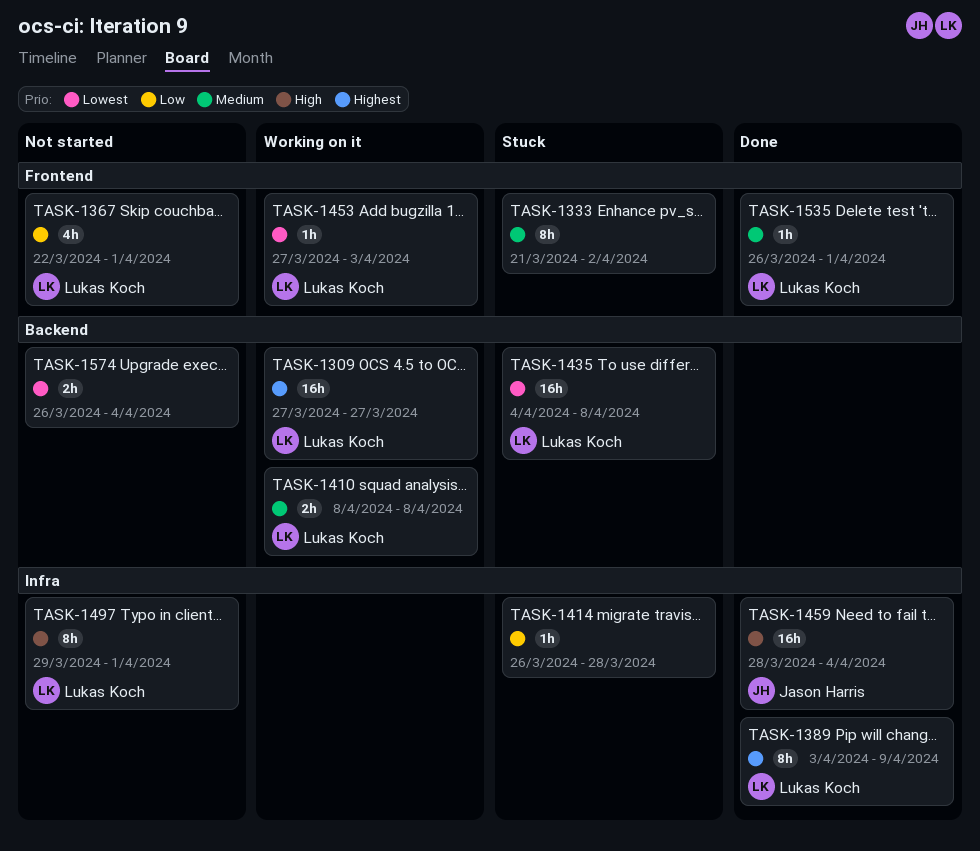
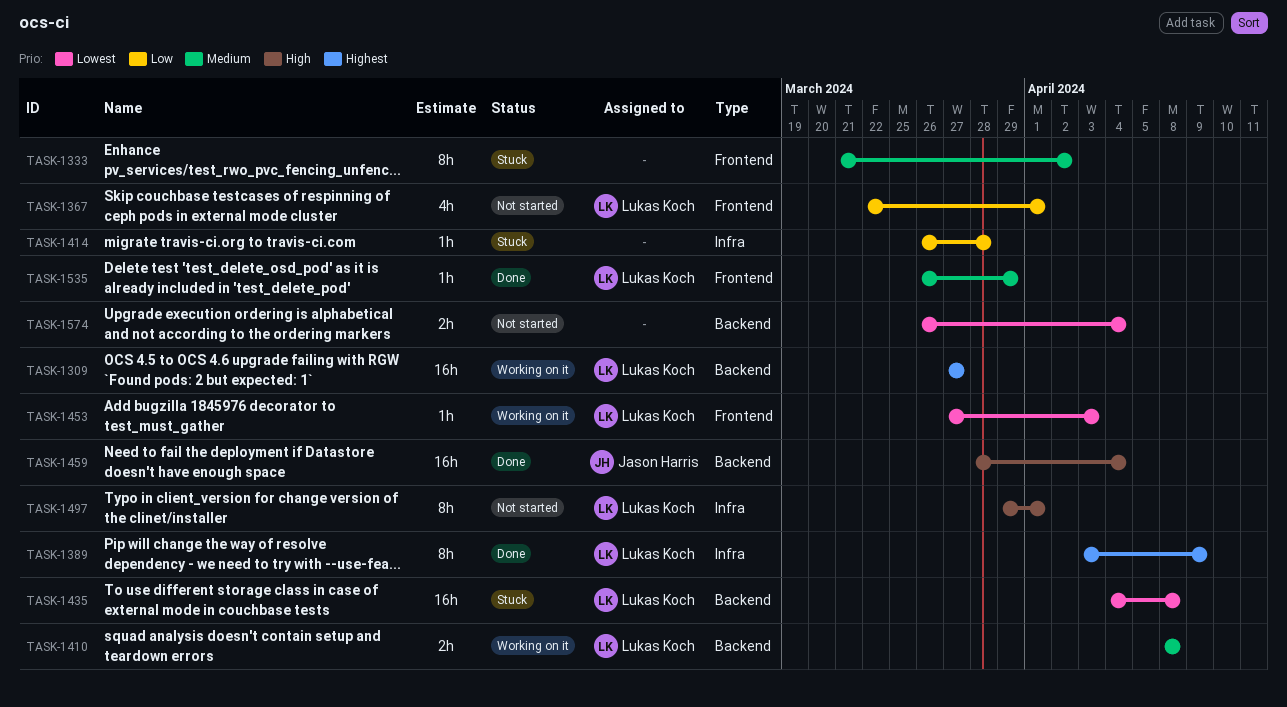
TASK-1459, label: Infra -> Backend
TASK-1535, due: Apr 1 -> Mar 29

